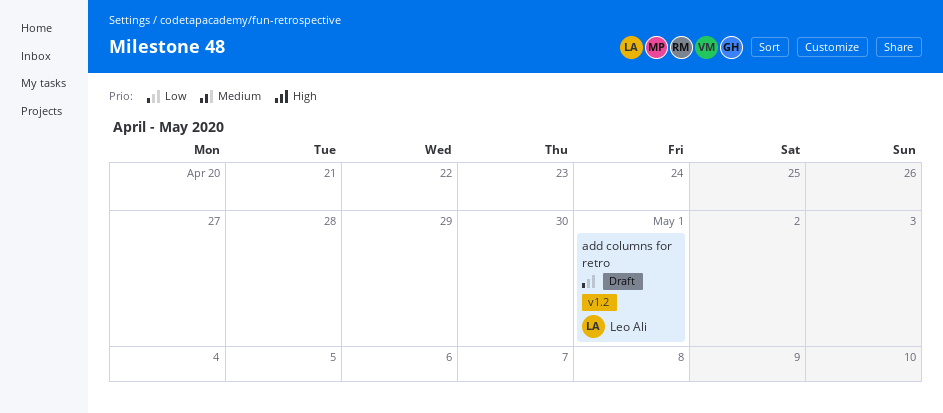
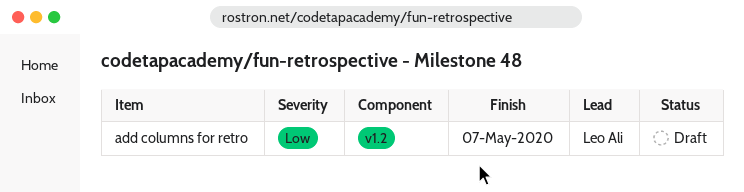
add columns for retro, due: May 1 -> May 7

